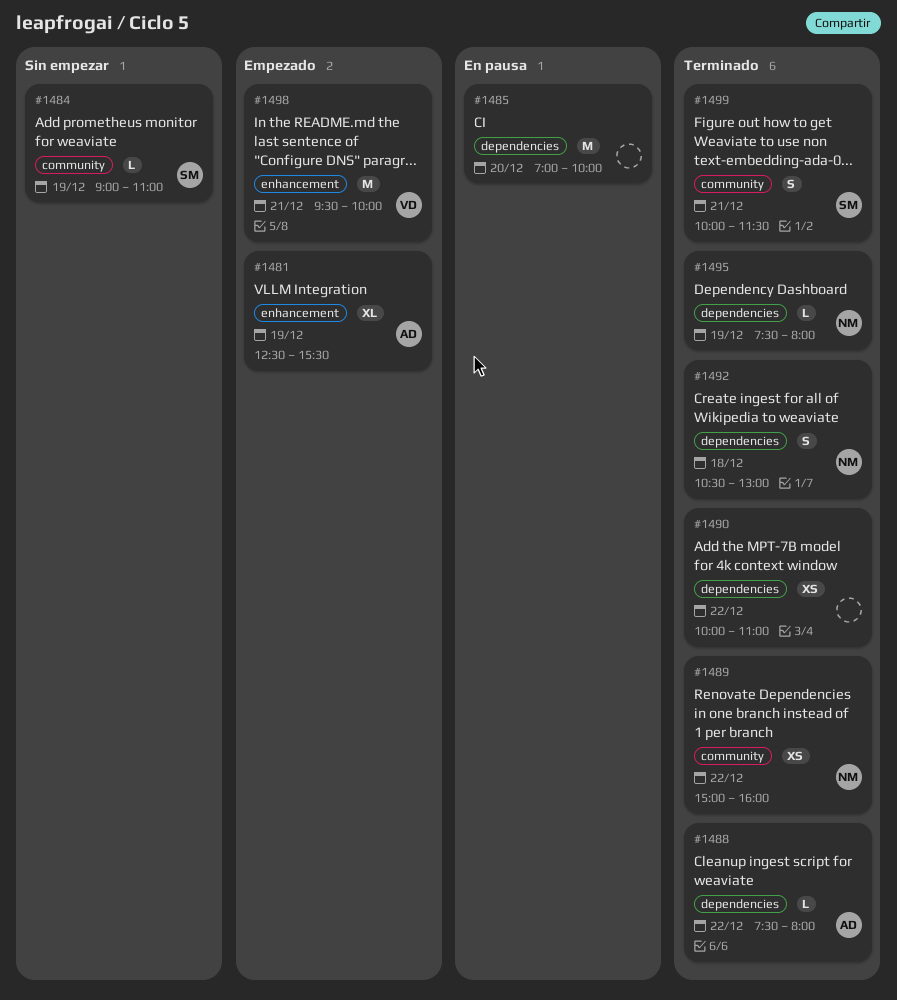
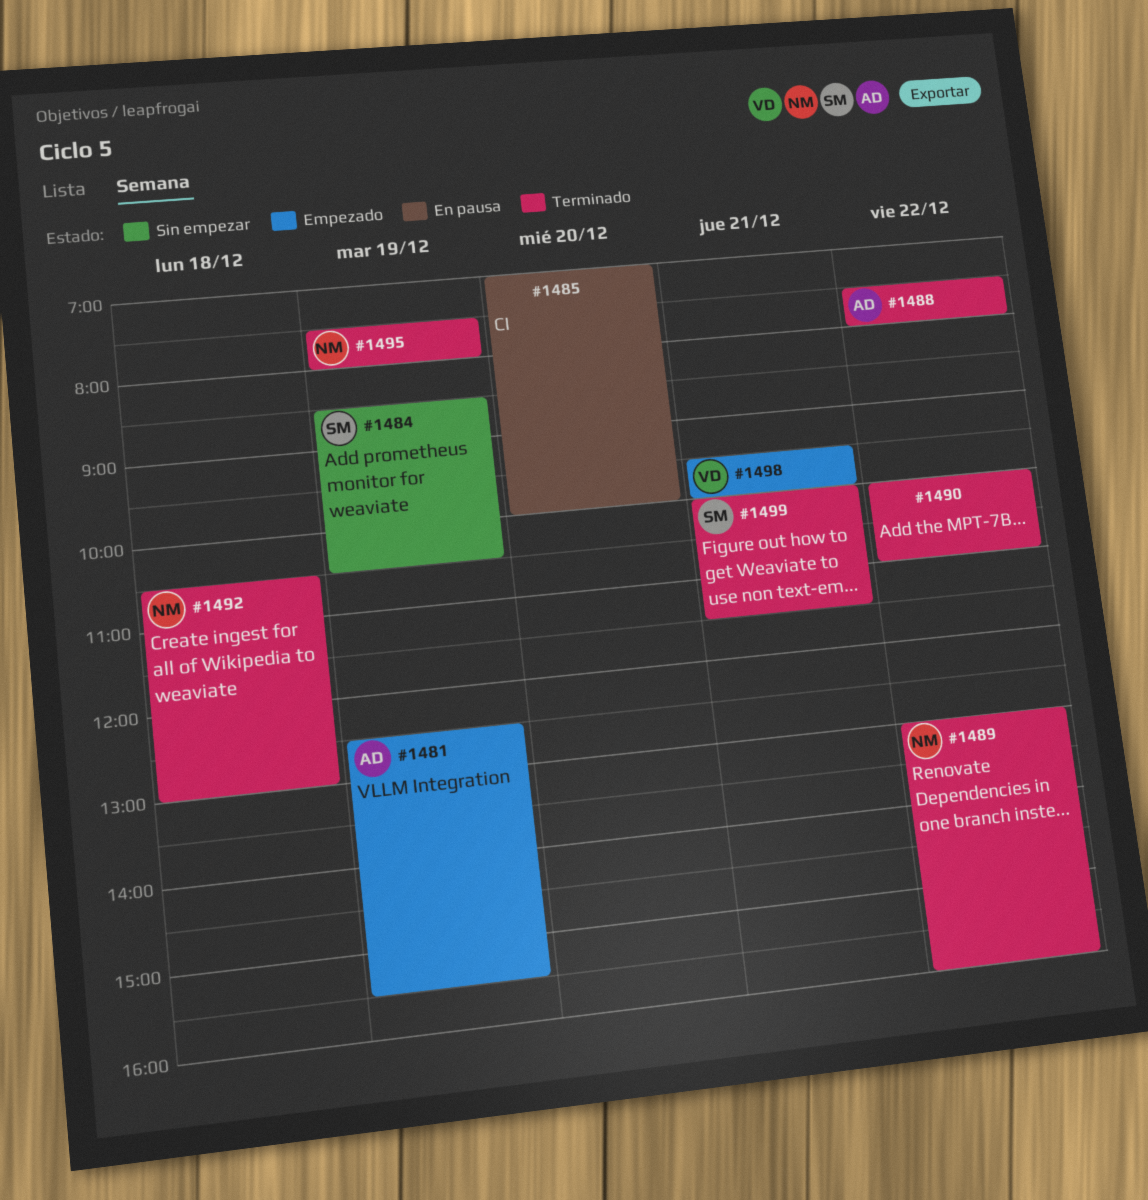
#1484, begins: 09:00 -> 08:30
#1484, ends: 11:00 -> 10:30
#1489, begins: 15:00 -> 13:00

